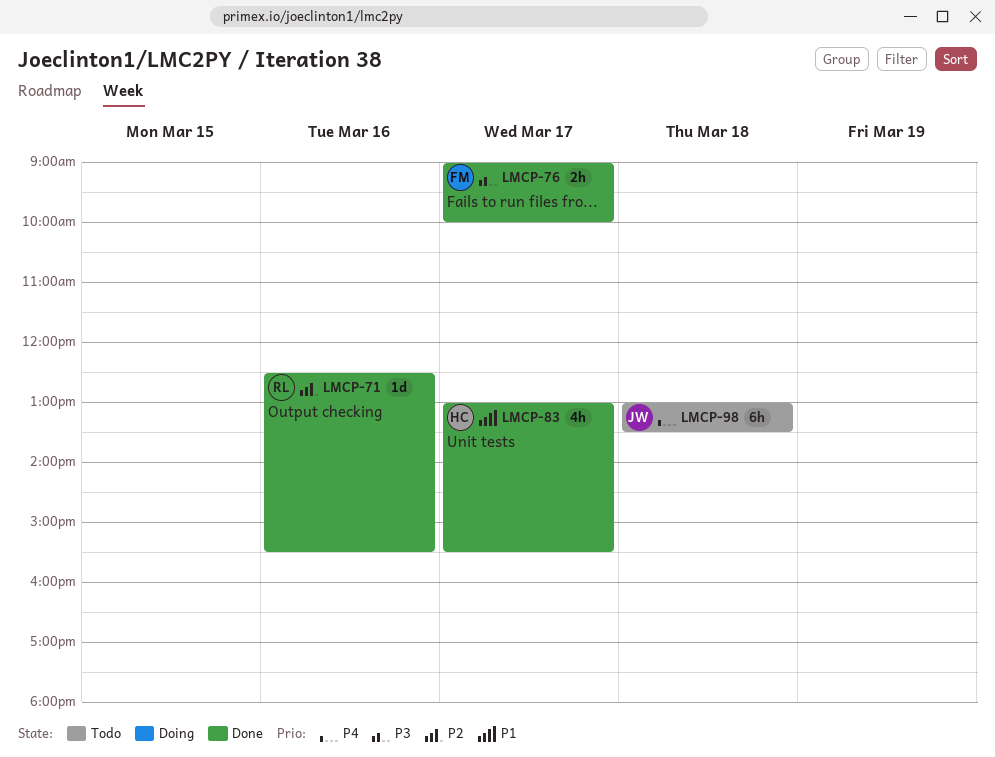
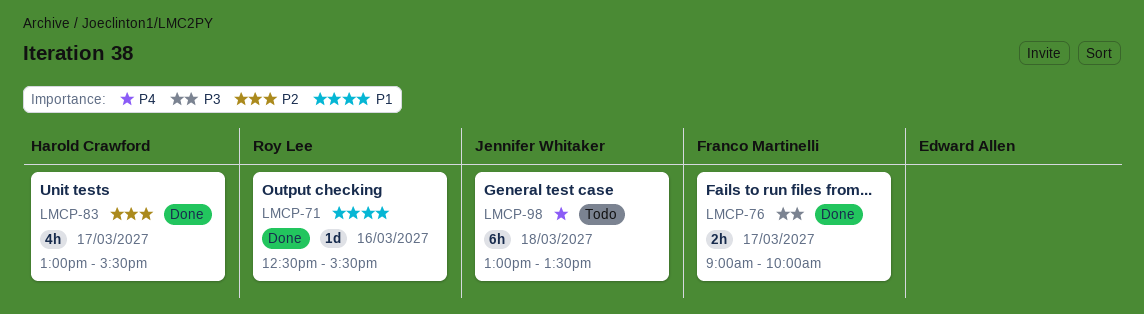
LMCP-71, priority: P2 -> P1
LMCP-83, priority: P1 -> P2

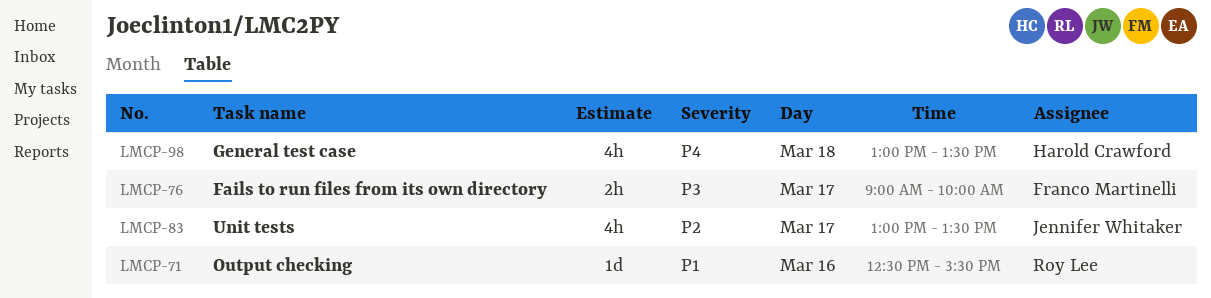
LMCP-83, owner: Harold Crawford -> Jennifer Whitaker
LMCP-83, ends: 15:30 -> 13:30
LMCP-98, owner: Jennifer Whitaker -> Harold Crawford
LMCP-98, estimate: 6h -> 4h

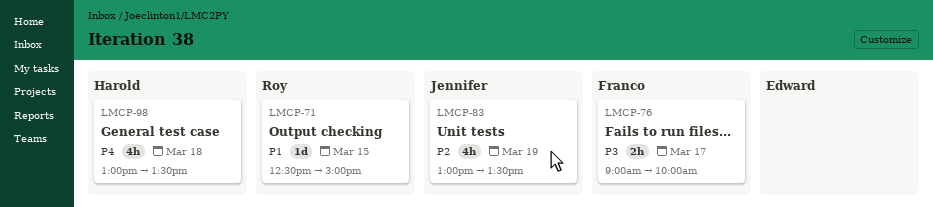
LMCP-71, day: Mar 16 -> Mar 15
LMCP-71, ends: 15:30 -> 15:00
LMCP-83, day: Mar 17 -> Mar 19

